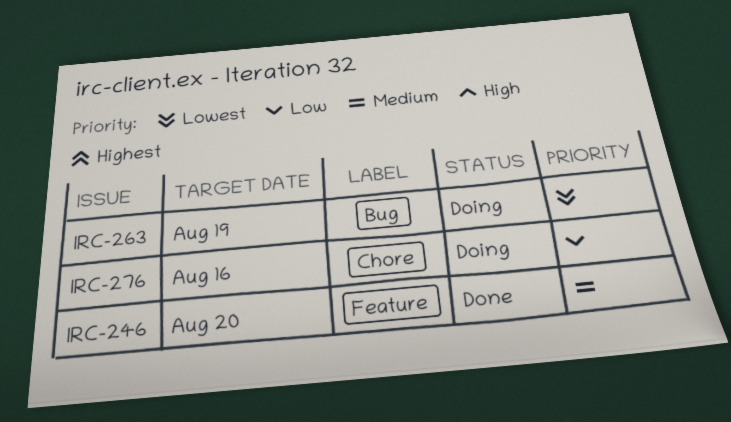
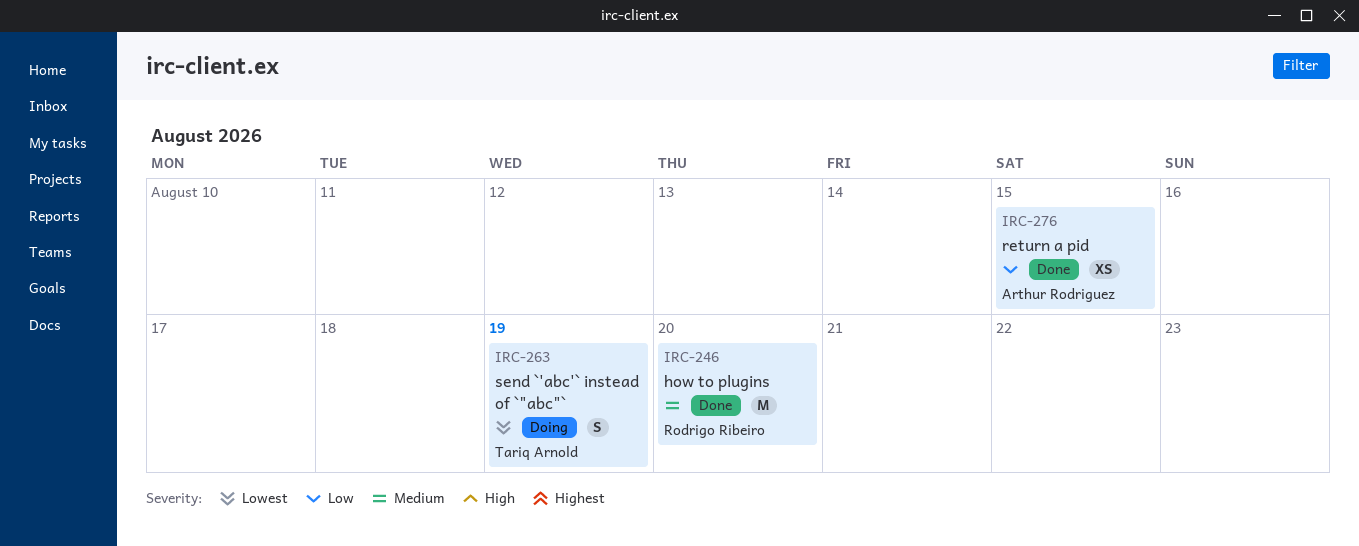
IRC-276, status: Doing -> Done
IRC-276, due: Aug 16 -> Aug 15

